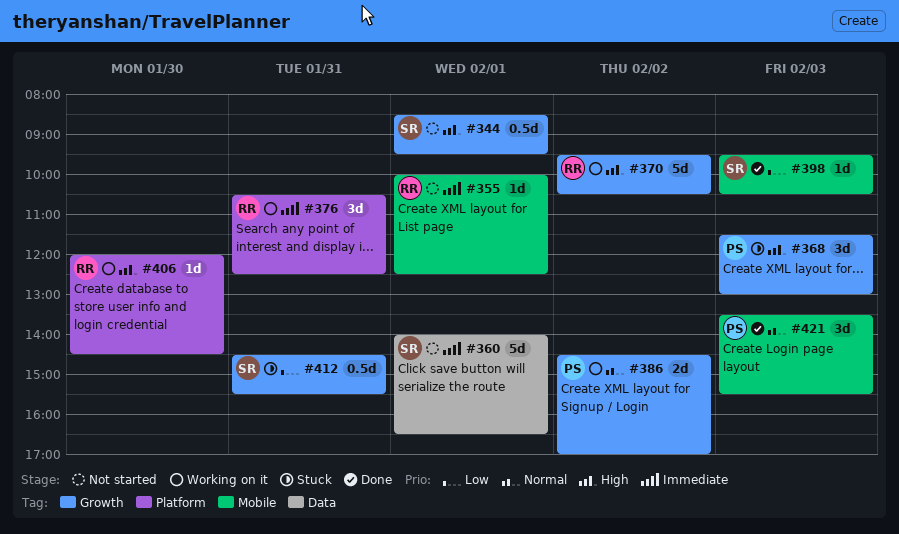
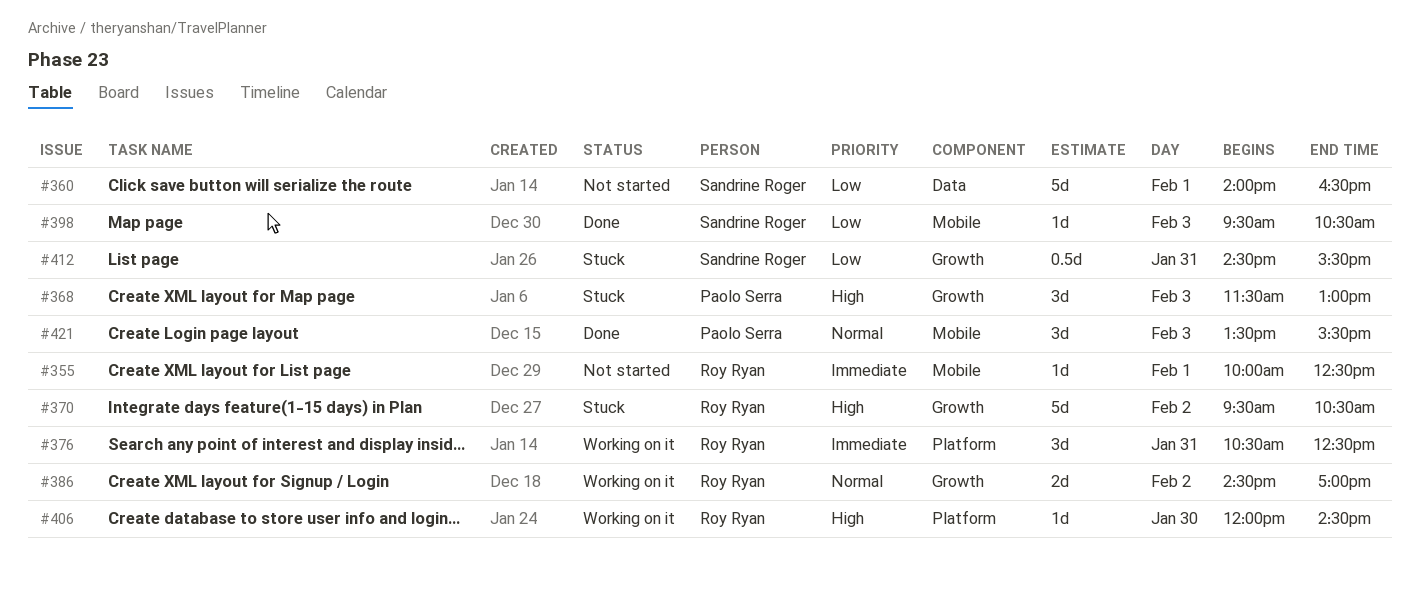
#344: present -> none
#360, priority: Immediate -> Low
#370, status: Working on it -> Stuck
#386, owner: Paolo Serra -> Roy Ryan

